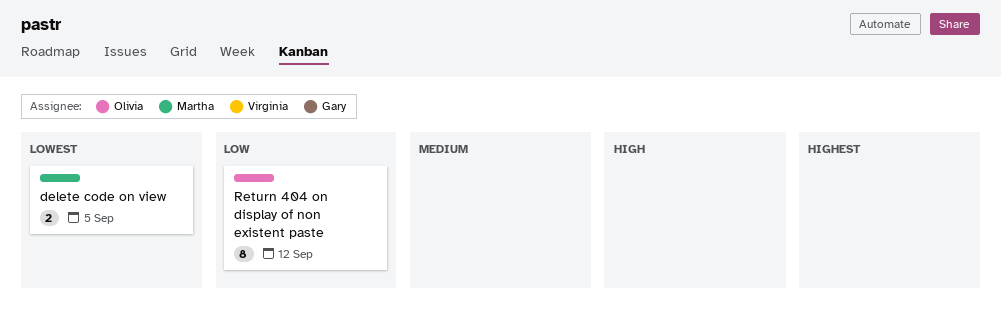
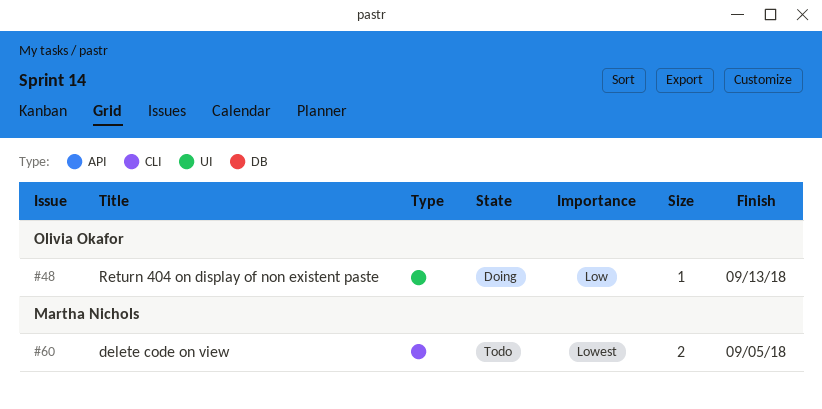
Return 404 on display of non existent paste, estimate: 8 -> 1
Return 404 on display of non existent paste, due: Sep 12 -> Sep 13

